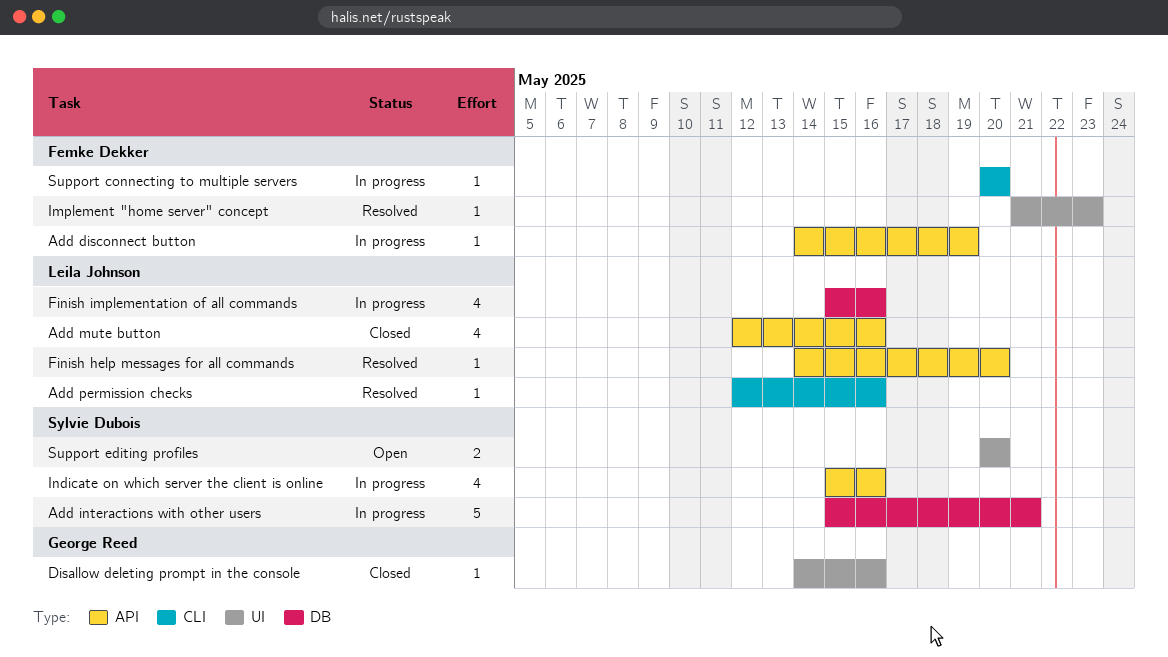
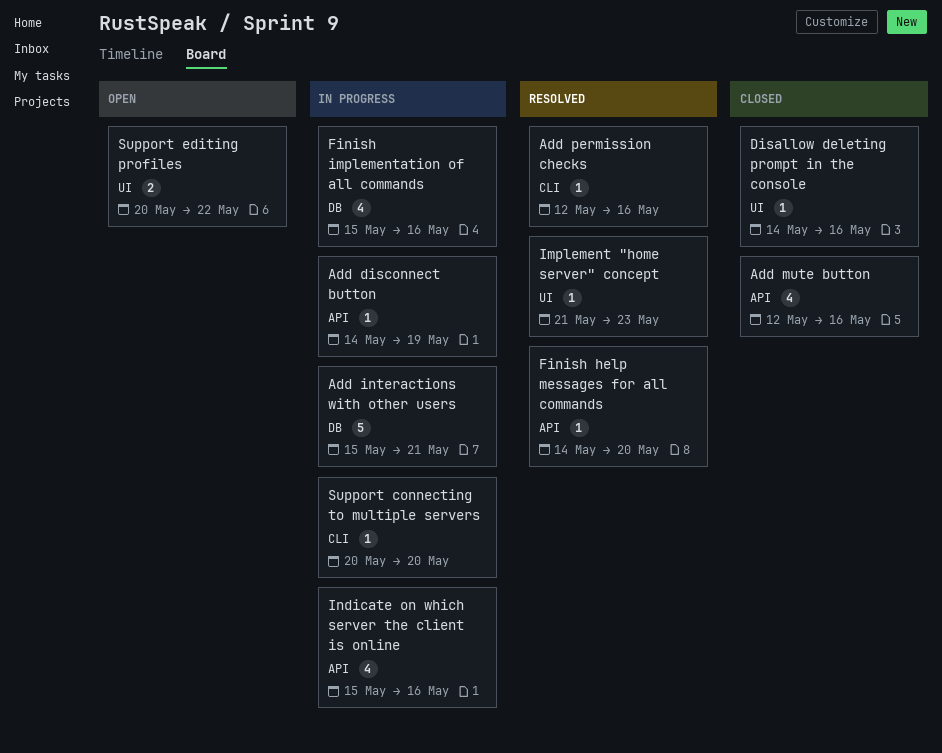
Support editing profiles, due: May 20 -> May 22

